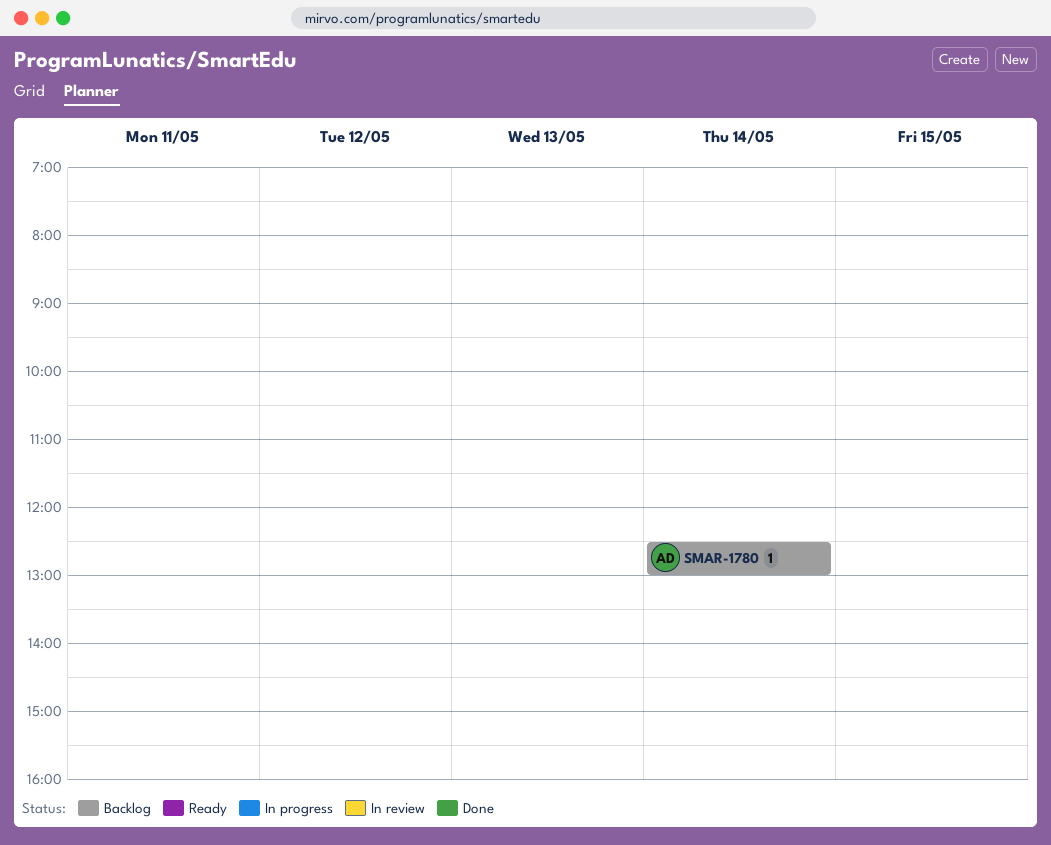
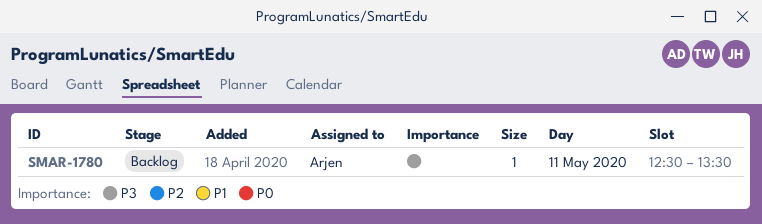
SMAR-1780, day: May 14 -> May 11
SMAR-1780, ends: 13:00 -> 13:30

